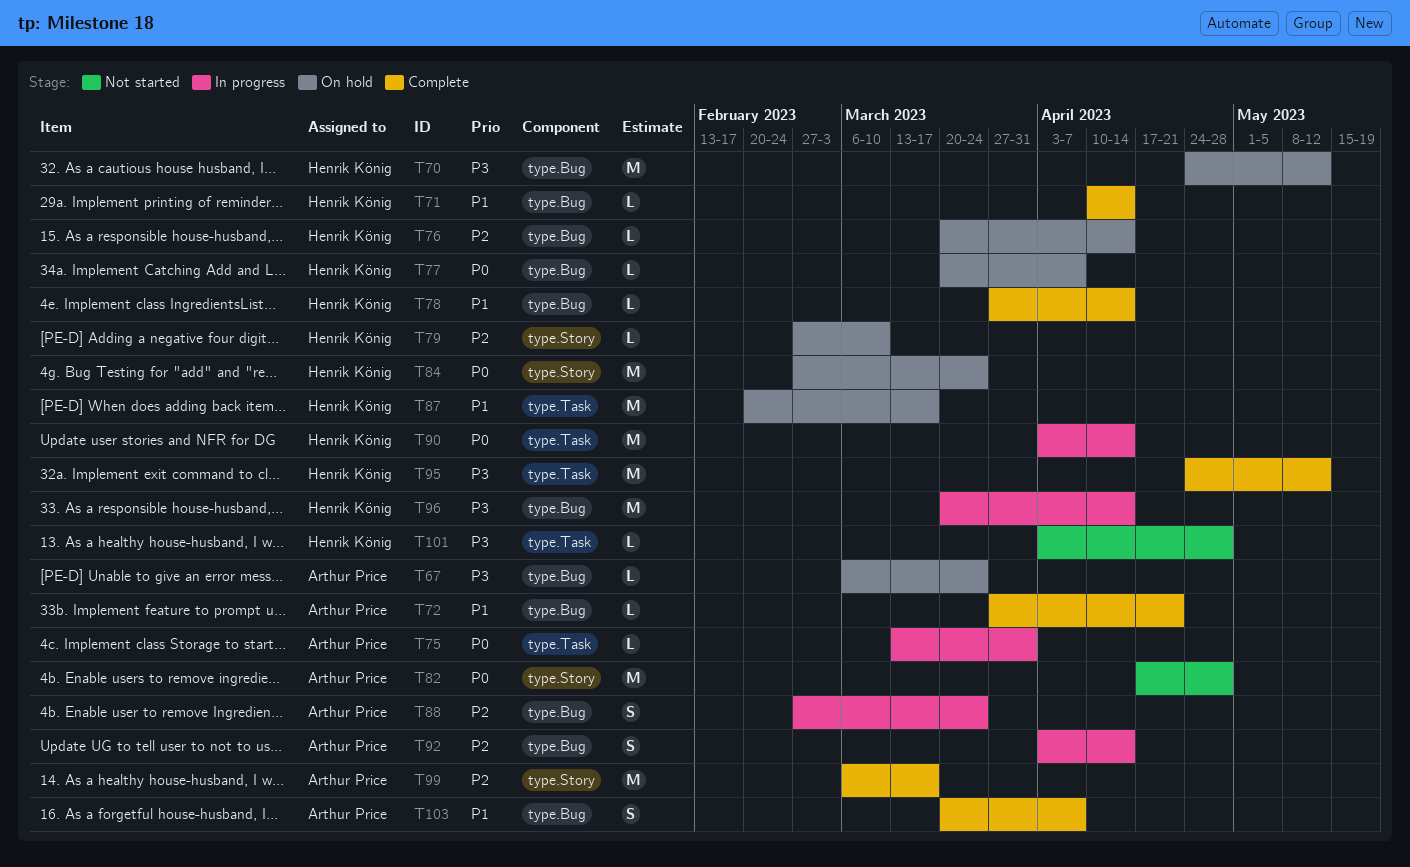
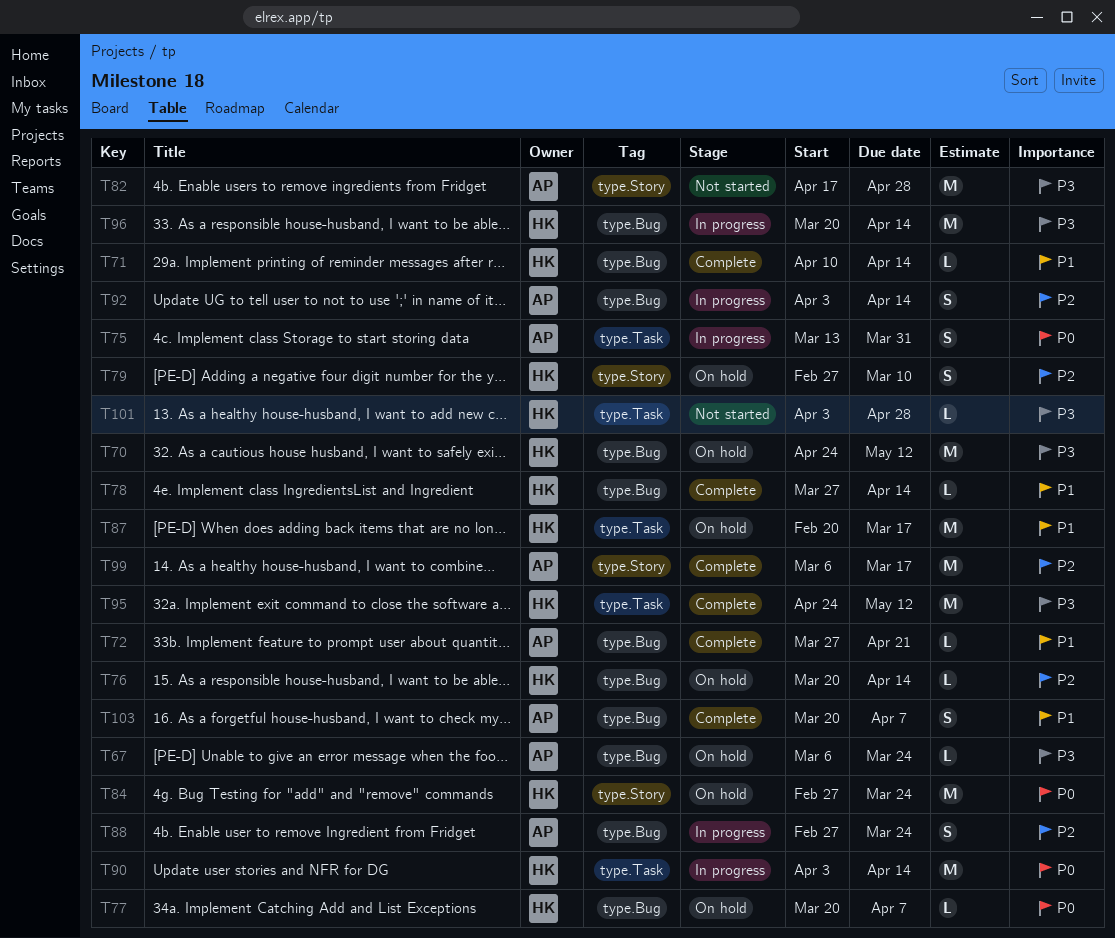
T75, estimate: L -> S
T79, estimate: L -> S
T82, priority: P0 -> P3

